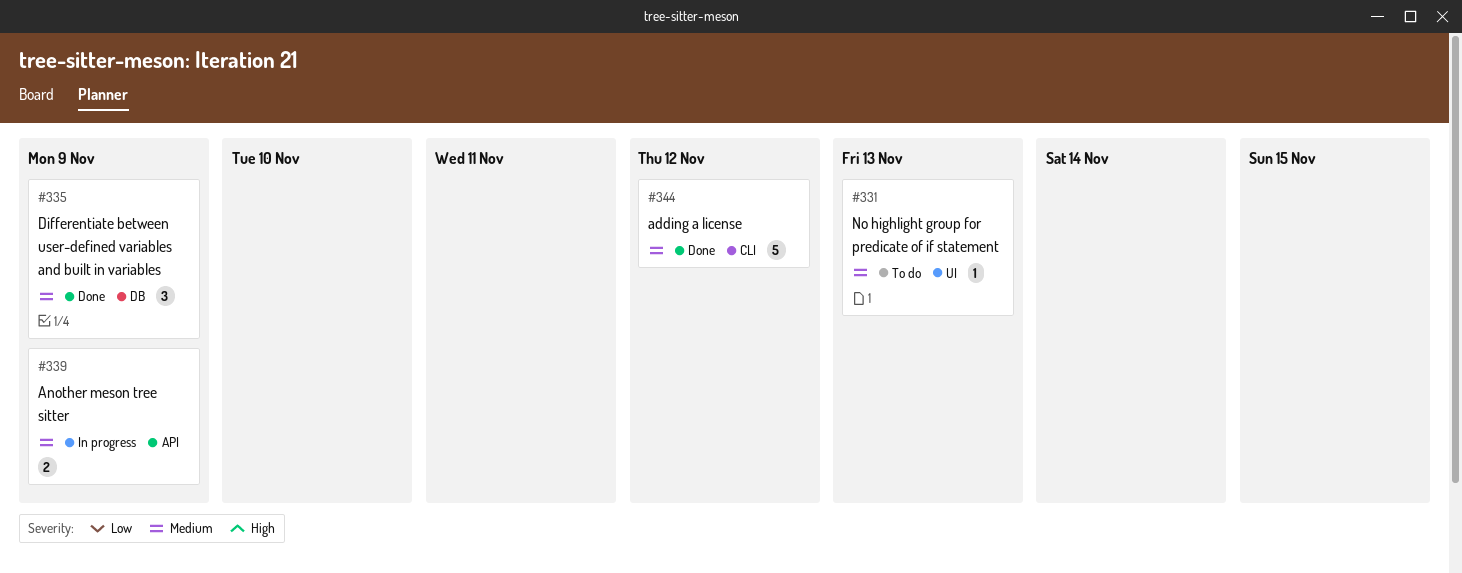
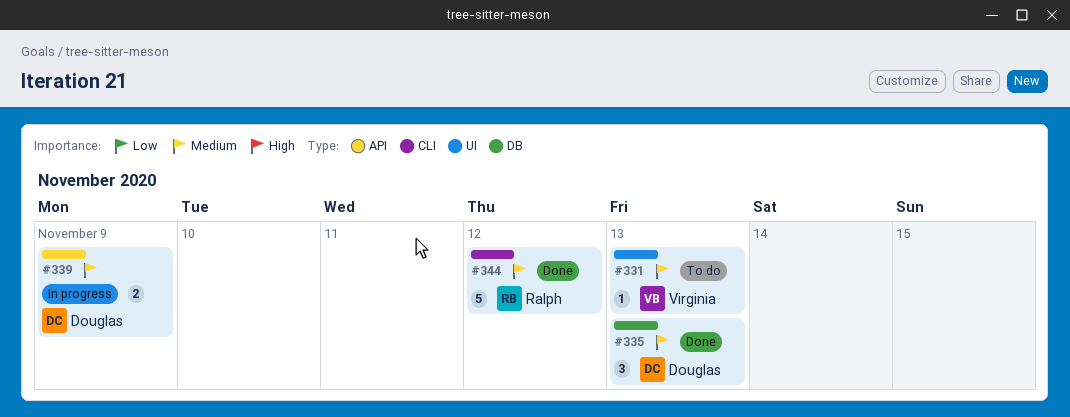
#335, due: Nov 9 -> Nov 13

